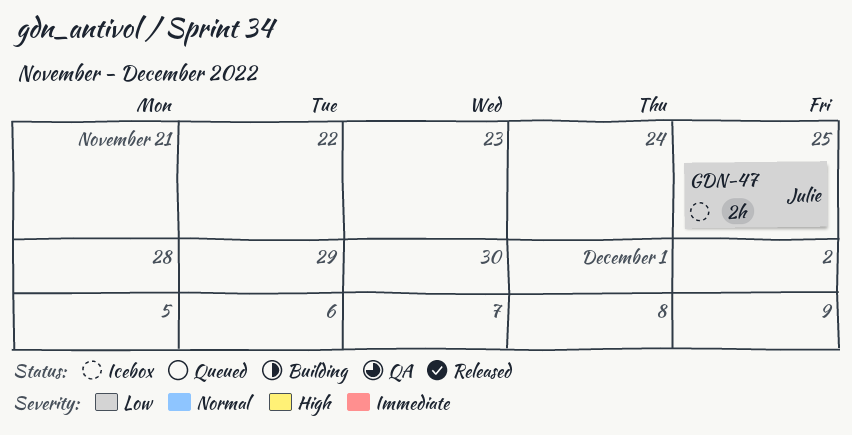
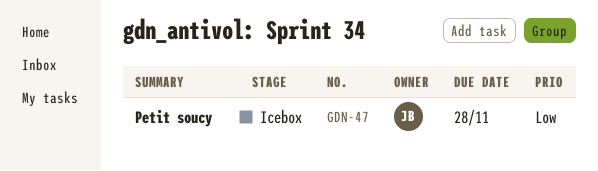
GDN-47, due: Nov 25 -> Nov 28

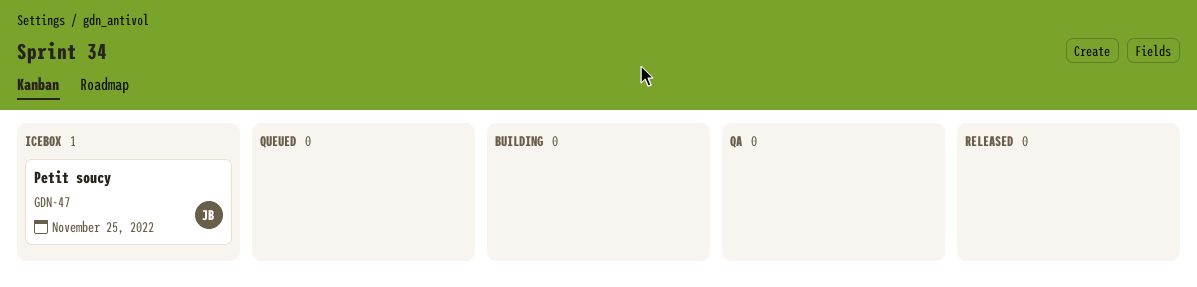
GDN-47, due: Nov 28 -> Nov 25

